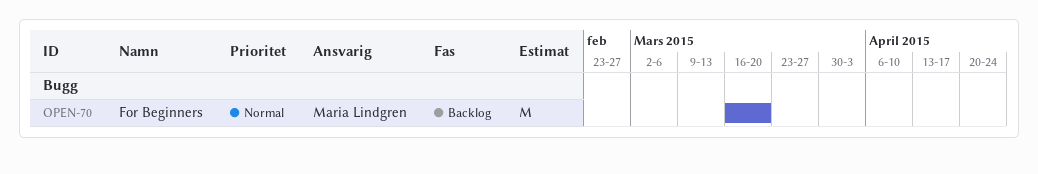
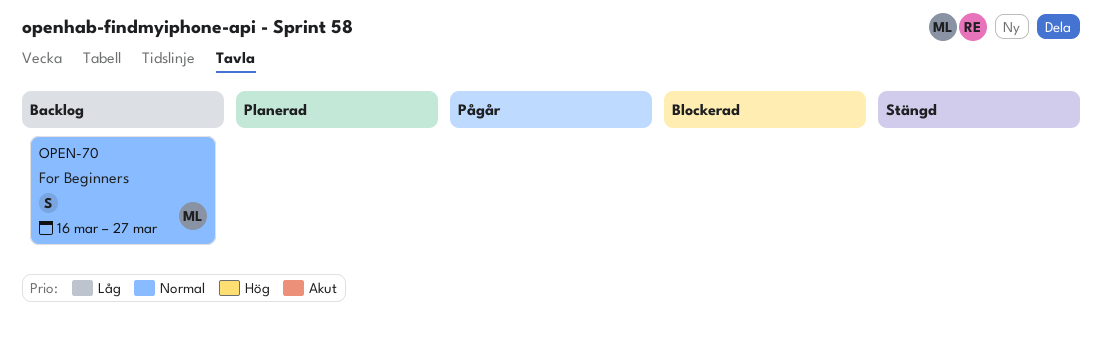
OPEN-70, estimate: M -> S
OPEN-70, due: Mar 20 -> Mar 27

